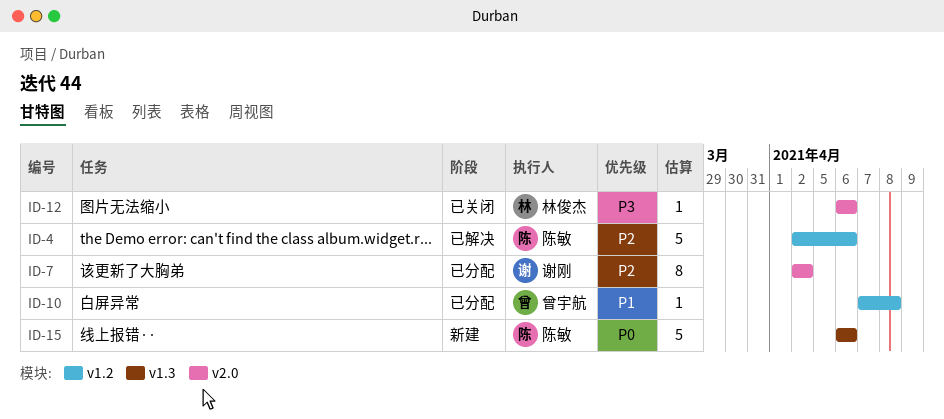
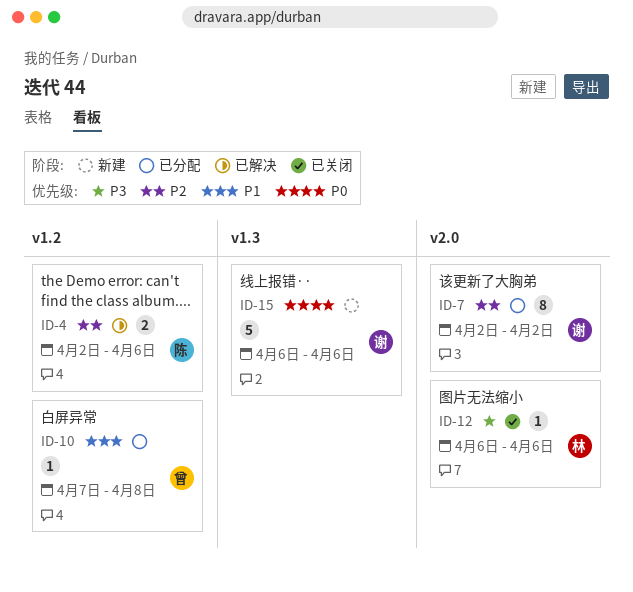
ID-4, estimate: 5 -> 2
ID-15, owner: 陈敏 -> 谢刚

